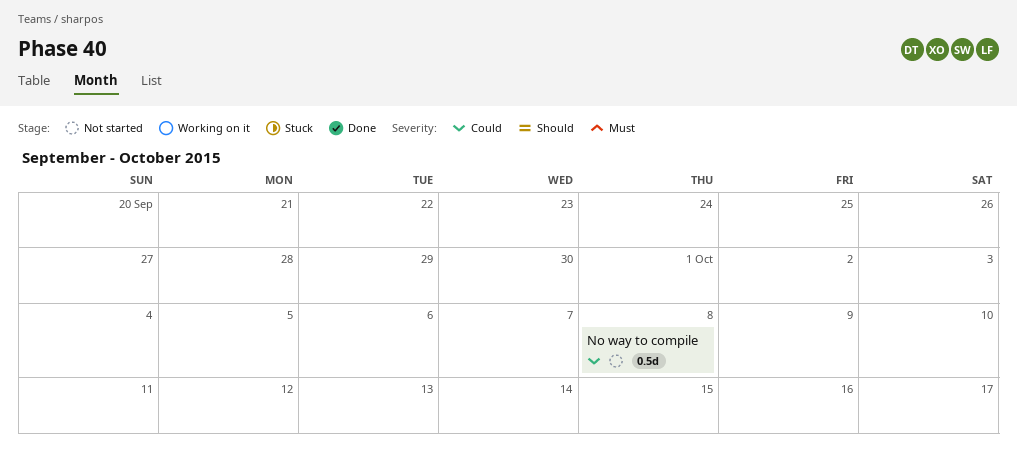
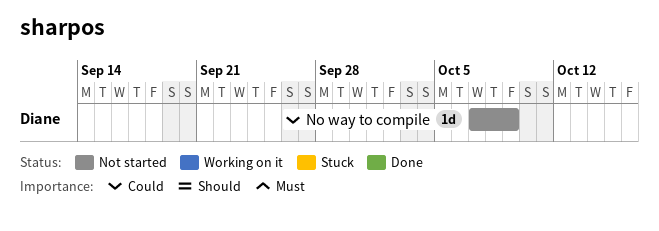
No way to compile, estimate: 0.5d -> 1d
No way to compile, due: Oct 8 -> Oct 9

